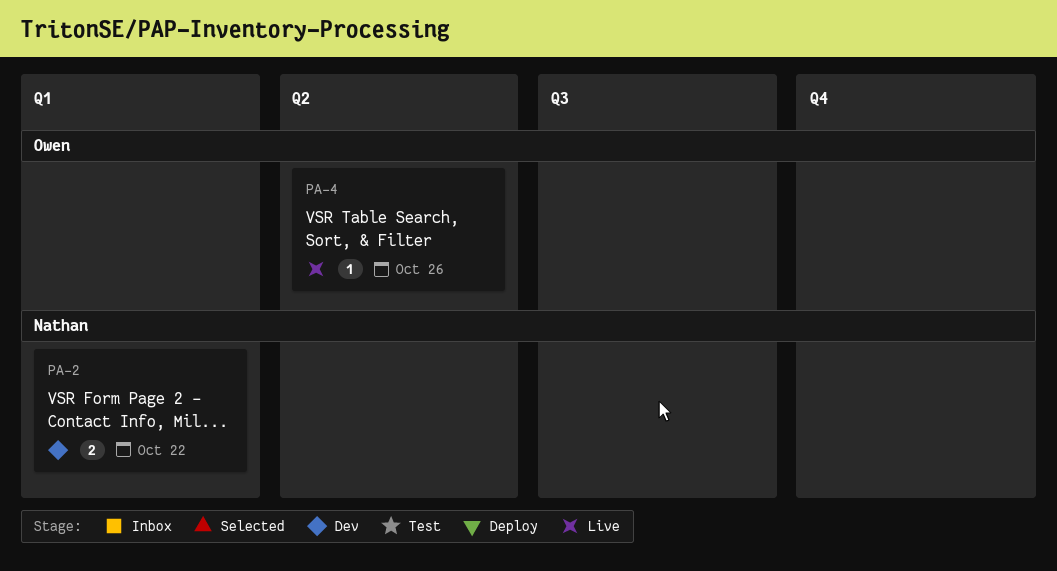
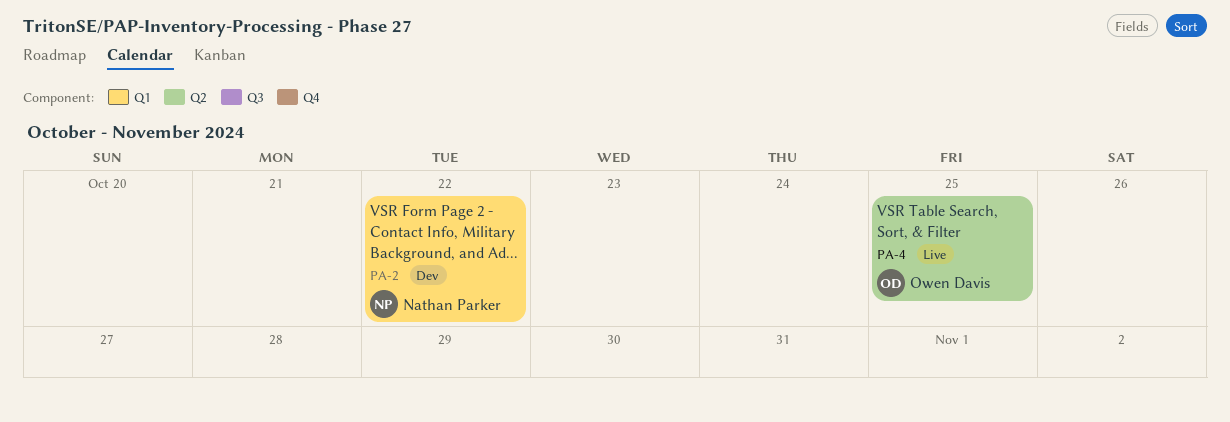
PA-4, due: Oct 26 -> Oct 25

